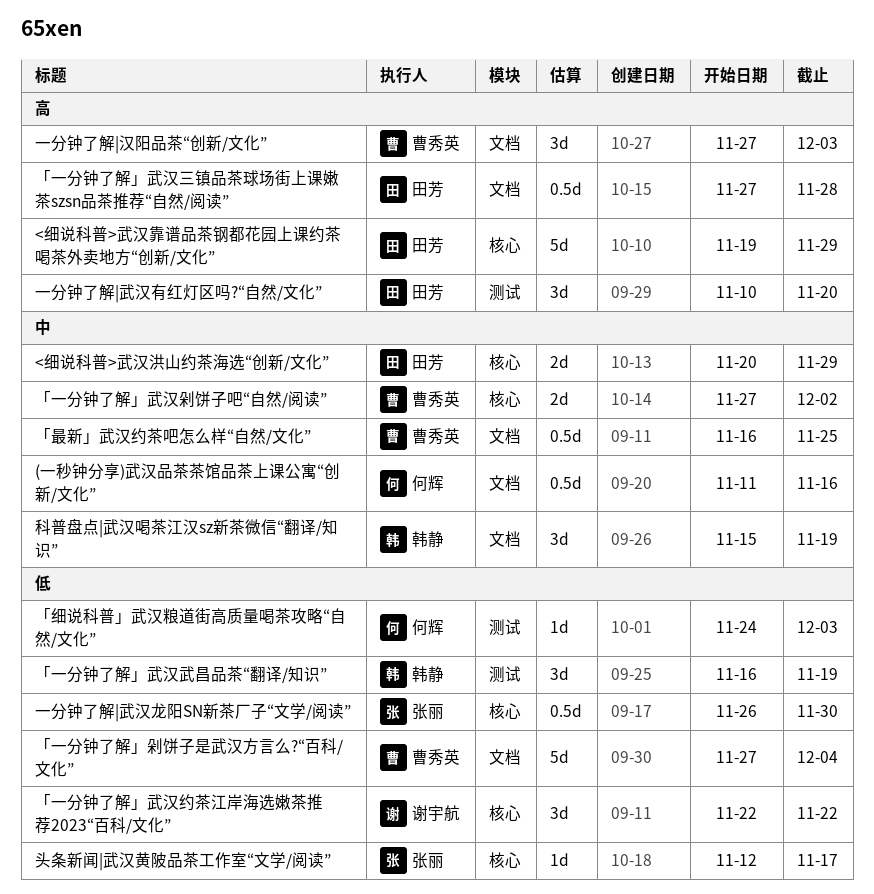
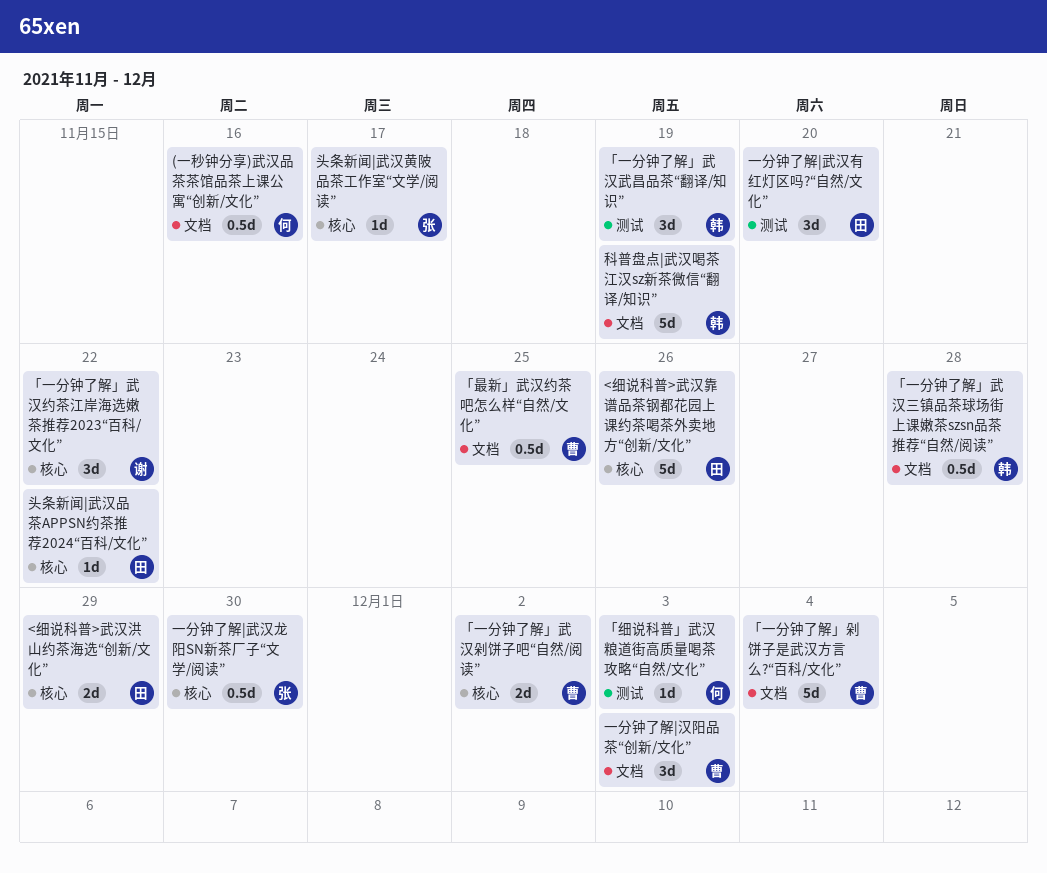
<细说科普>武汉靠谱品茶钢都花园上课约茶喝茶外卖地方“创新/文化”, due: Nov 29 -> Nov 26
「一分钟了解」武汉三镇品茶球场街上课嫩茶szsn品茶推荐“自然/阅读”, owner: 田芳 -> 韩静
头条新闻|武汉品茶APPSN约茶推荐2024“百科/文化”: none -> present
科普盘点|武汉喝茶江汉sz新茶微信“翻译/知识”, estimate: 3d -> 5d

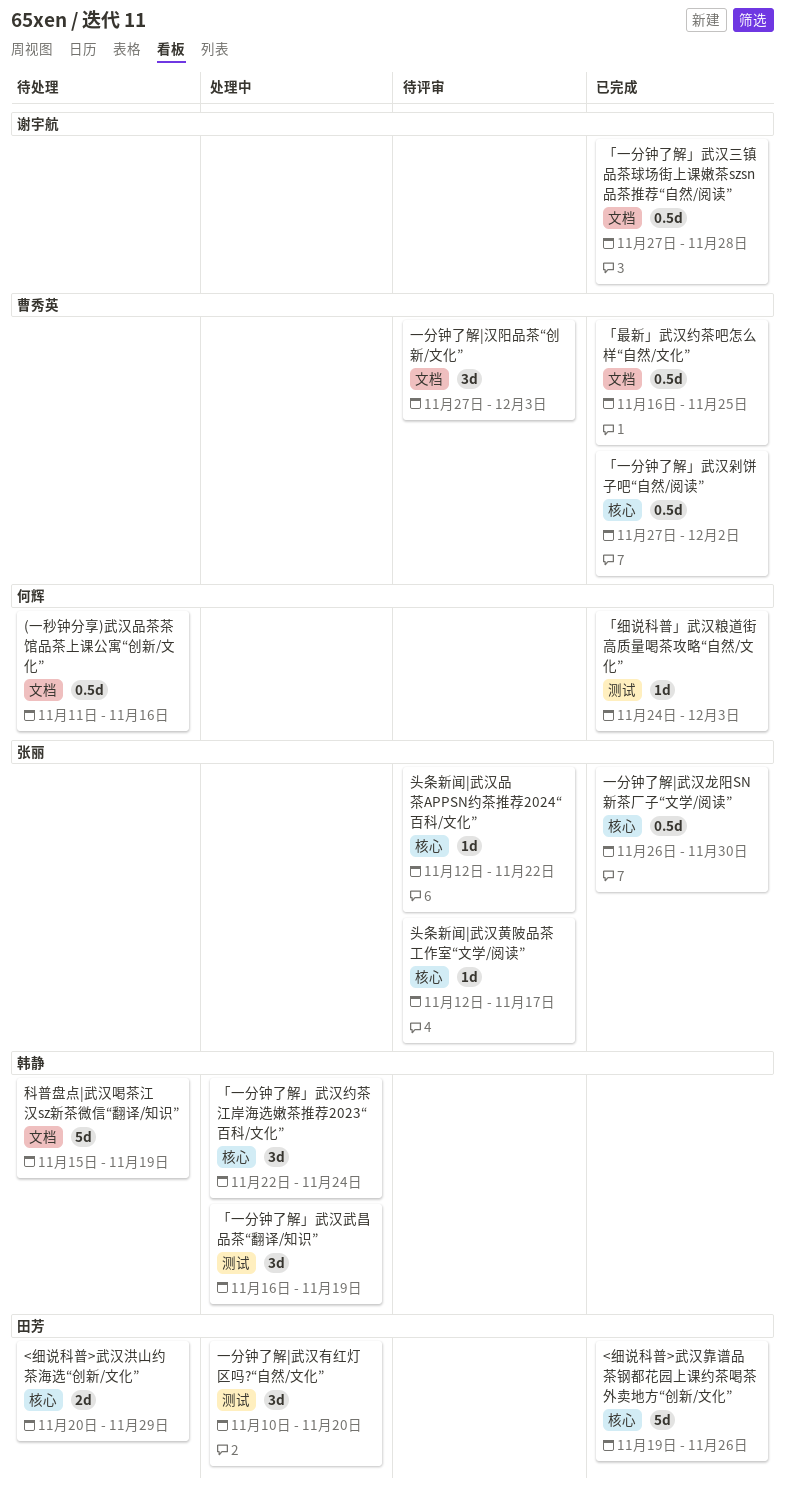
「一分钟了解」剁饼子是武汉方言么?“百科/文化”: present -> none
「一分钟了解」武汉三镇品茶球场街上课嫩茶szsn品茶推荐“自然/阅读”, owner: 韩静 -> 谢宇航
「一分钟了解」武汉剁饼子吧“自然/阅读”, estimate: 2d -> 0.5d
「一分钟了解」武汉约茶江岸海选嫩茶推荐2023“百科/文化”, owner: 谢宇航 -> 韩静
「一分钟了解」武汉约茶江岸海选嫩茶推荐2023“百科/文化”, due: Nov 22 -> Nov 24
头条新闻|武汉品茶APPSN约茶推荐2024“百科/文化”, owner: 田芳 -> 张丽

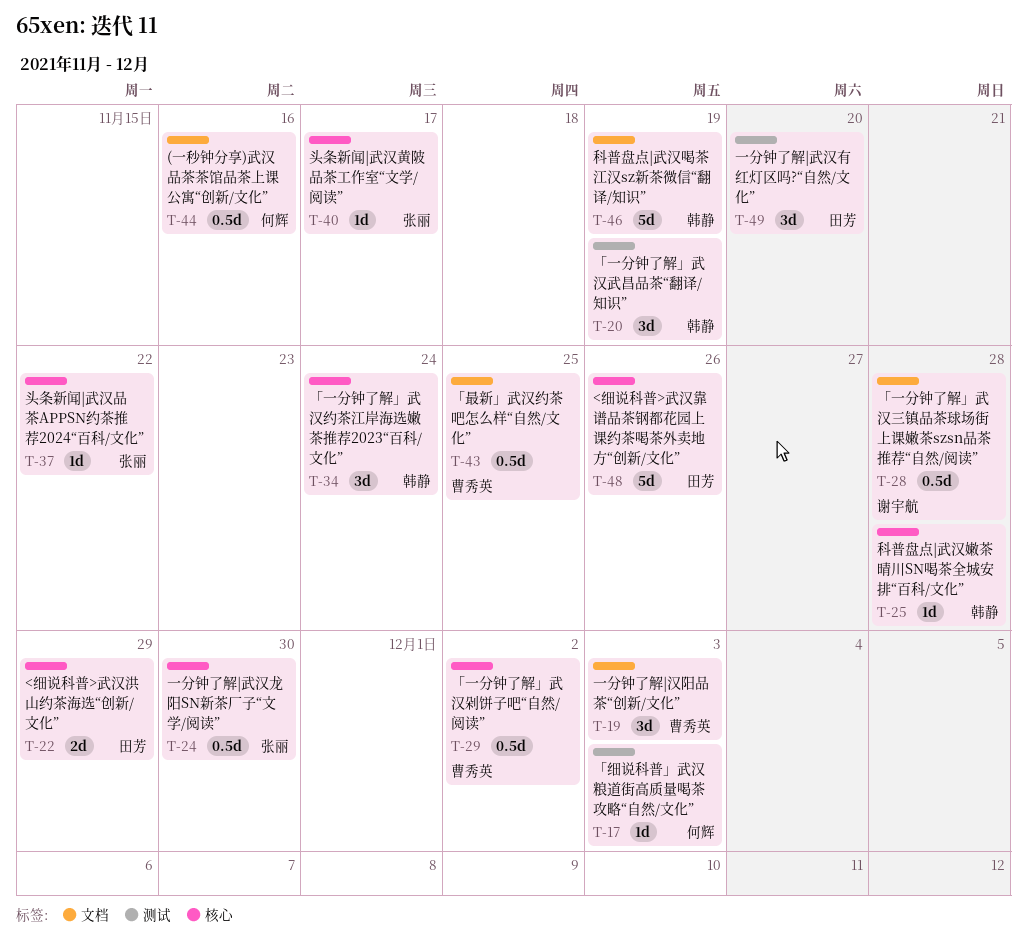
科普盘点|武汉嫩茶晴川SN喝茶全城安排“百科/文化”: none -> present

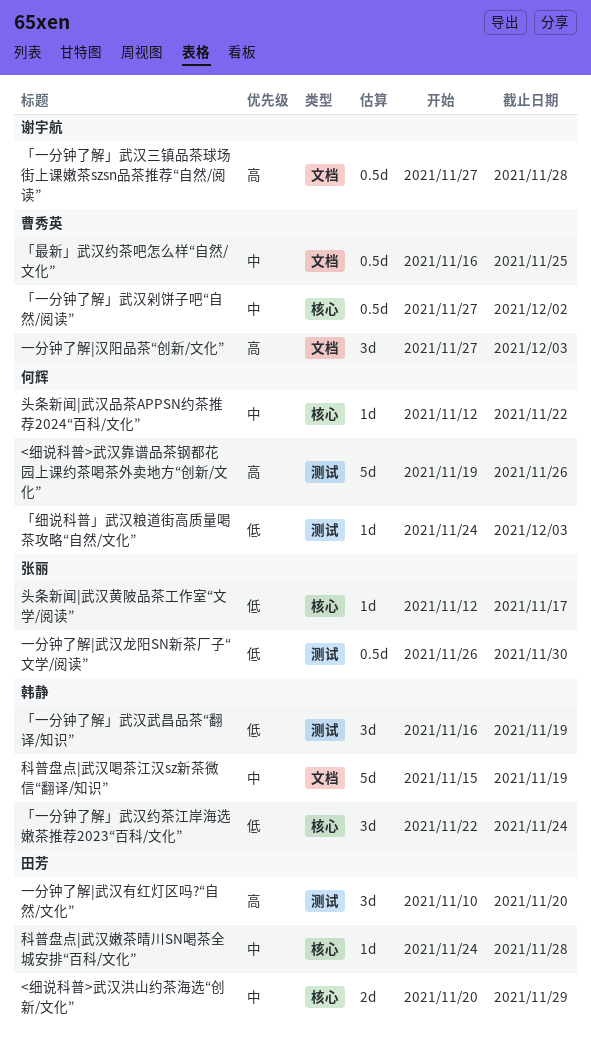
(一秒钟分享)武汉品茶茶馆品茶上课公寓“创新/文化”: present -> none
<细说科普>武汉靠谱品茶钢都花园上课约茶喝茶外卖地方“创新/文化”, owner: 田芳 -> 何辉
<细说科普>武汉靠谱品茶钢都花园上课约茶喝茶外卖地方“创新/文化”, label: 核心 -> 测试
一分钟了解|武汉龙阳SN新茶厂子“文学/阅读”, label: 核心 -> 测试
头条新闻|武汉品茶APPSN约茶推荐2024“百科/文化”, owner: 张丽 -> 何辉
科普盘点|武汉嫩茶晴川SN喝茶全城安排“百科/文化”, owner: 韩静 -> 田芳

